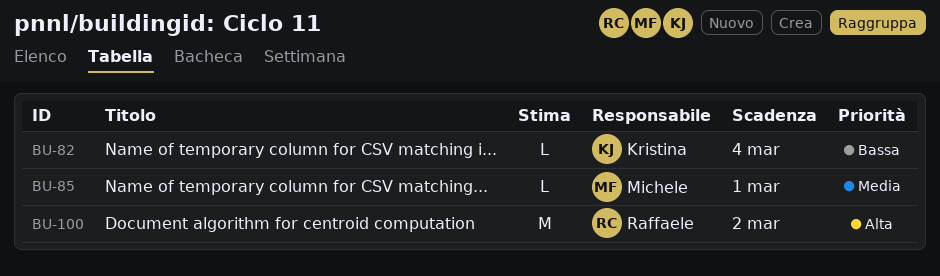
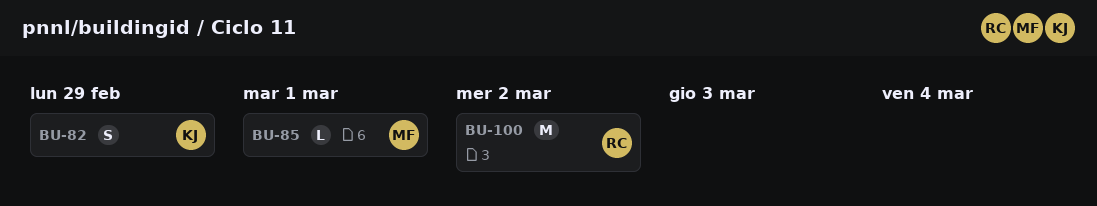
BU-82, estimate: L -> S
BU-82, due: Mar 4 -> Feb 29

